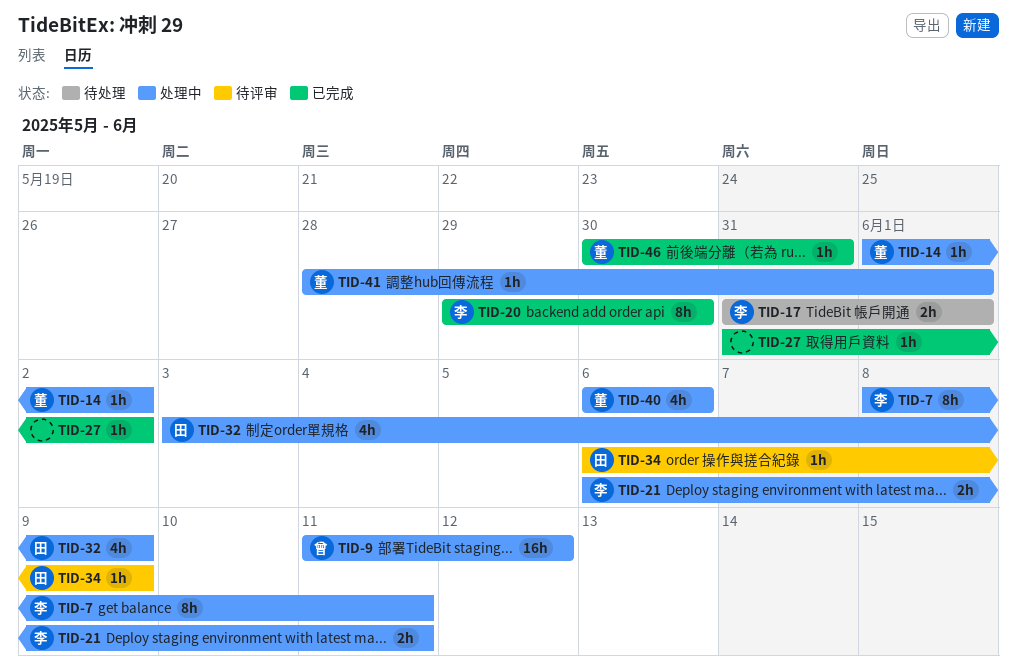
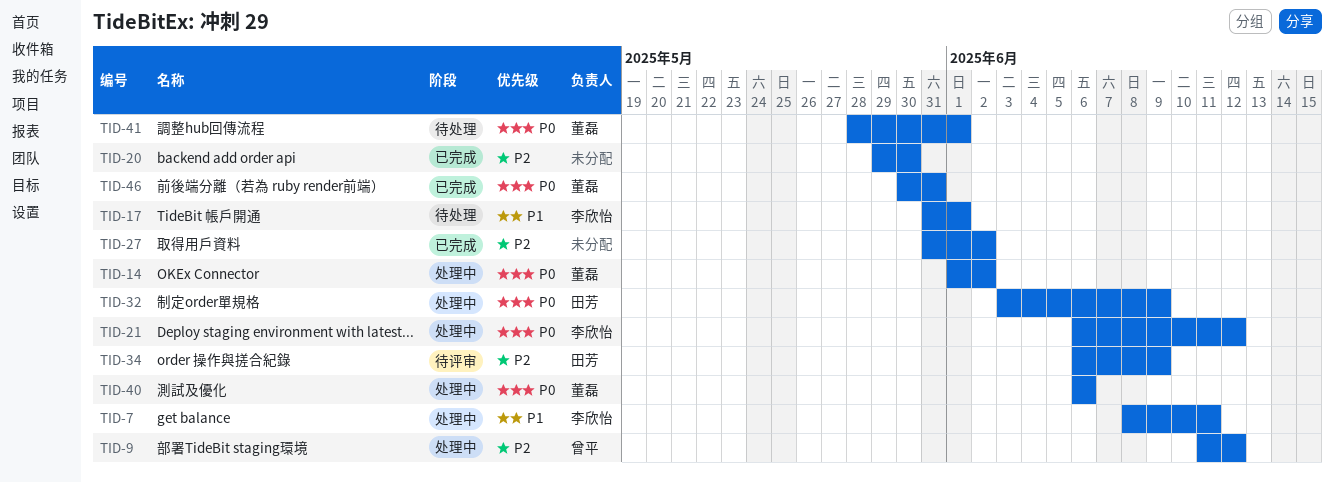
TID-20, owner: 李欣怡 -> none
TID-21, due: Jun 11 -> Jun 12
TID-41, status: 处理中 -> 待处理

